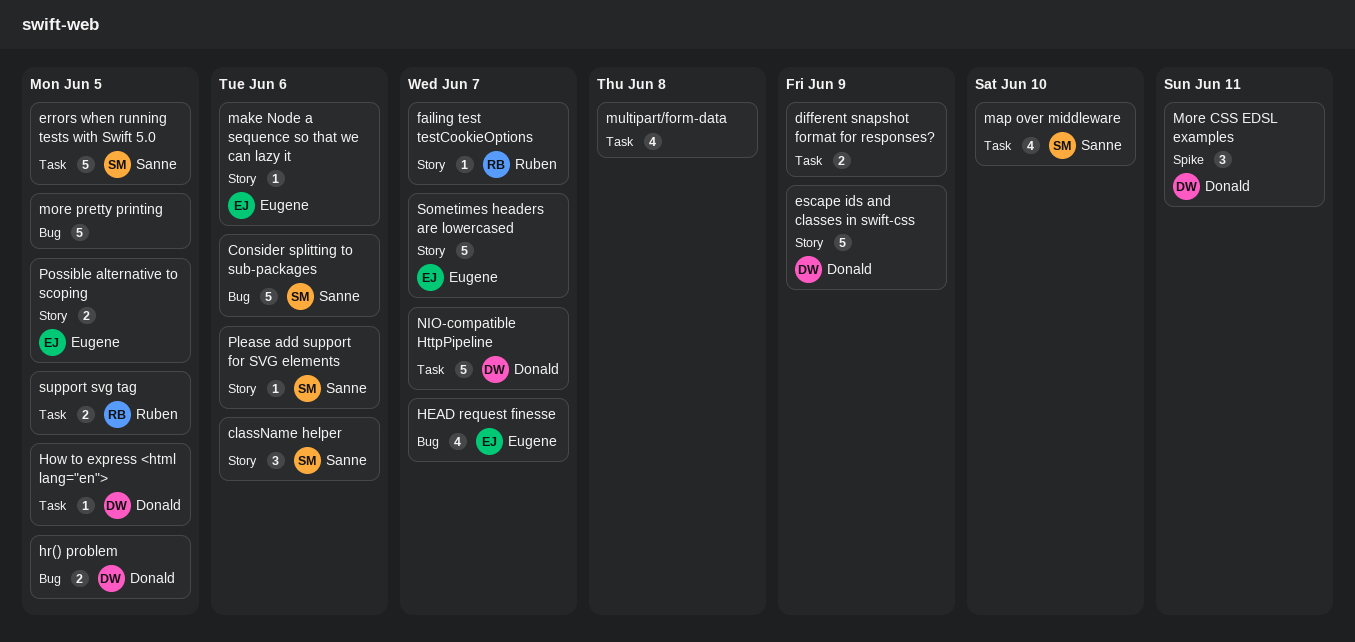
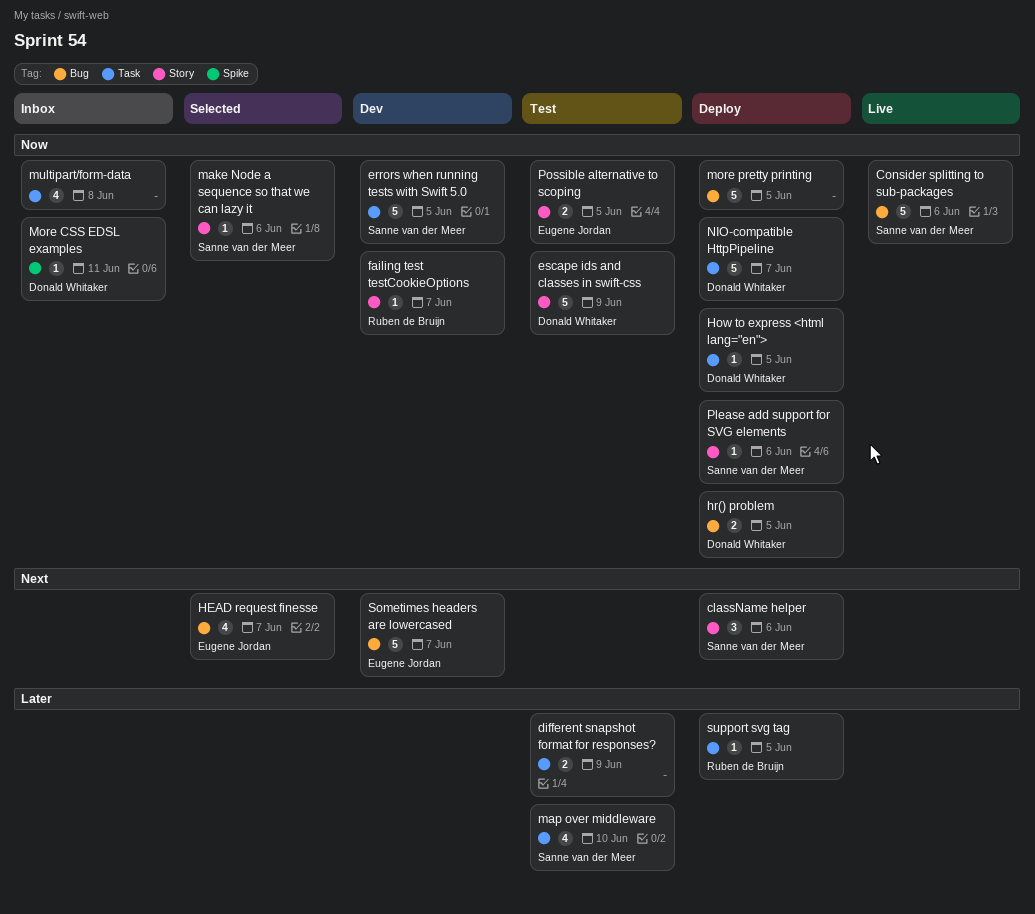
make Node a sequence so that we can lazy it, owner: Eugene Jordan -> Sanne van der Meer
More CSS EDSL examples, estimate: 3 -> 1
Sometimes headers are lowercased, label: Story -> Bug
support svg tag, estimate: 2 -> 1

